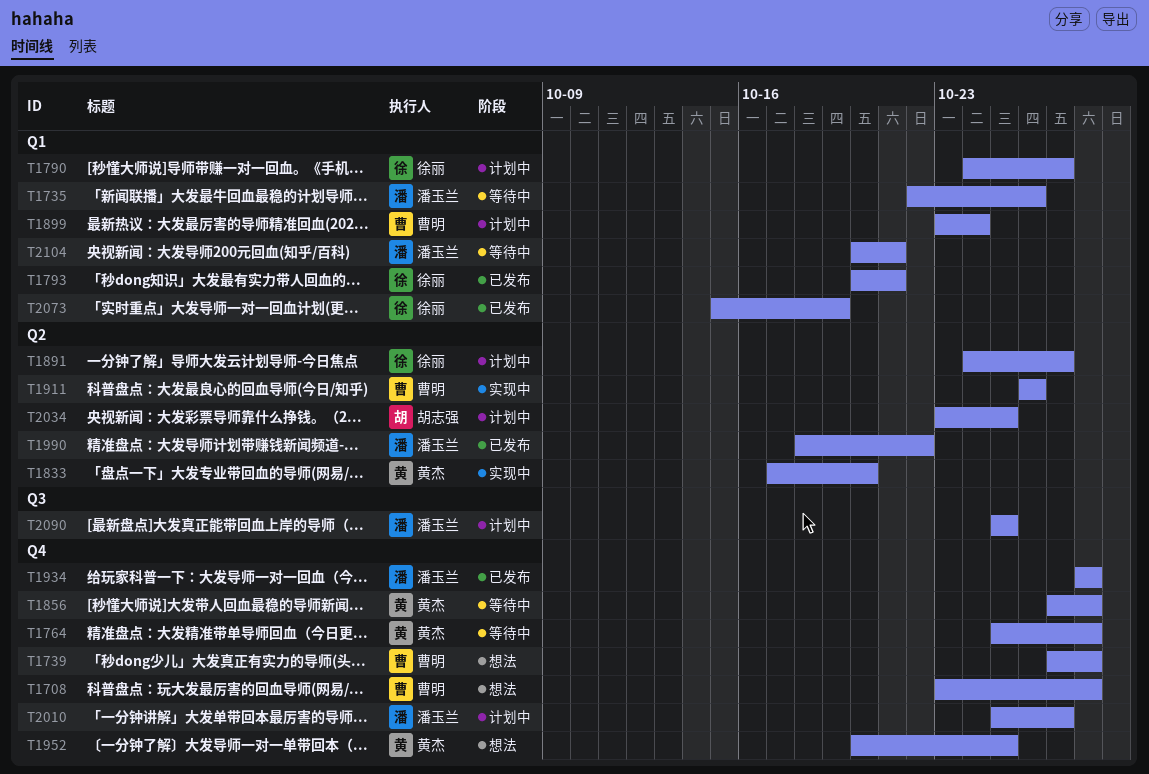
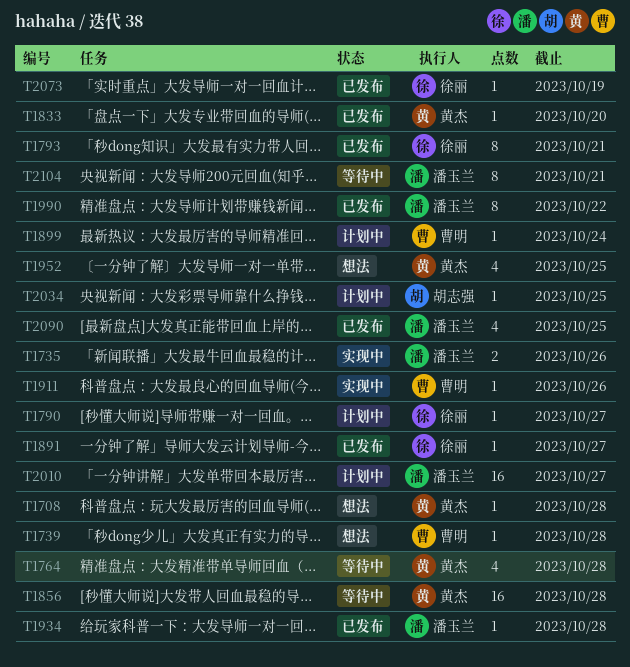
T1708, owner: 曹明 -> 黄杰
T1735, status: 等待中 -> 实现中
T1833, status: 实现中 -> 已发布
T1891, status: 计划中 -> 已发布
T2090, status: 计划中 -> 已发布

